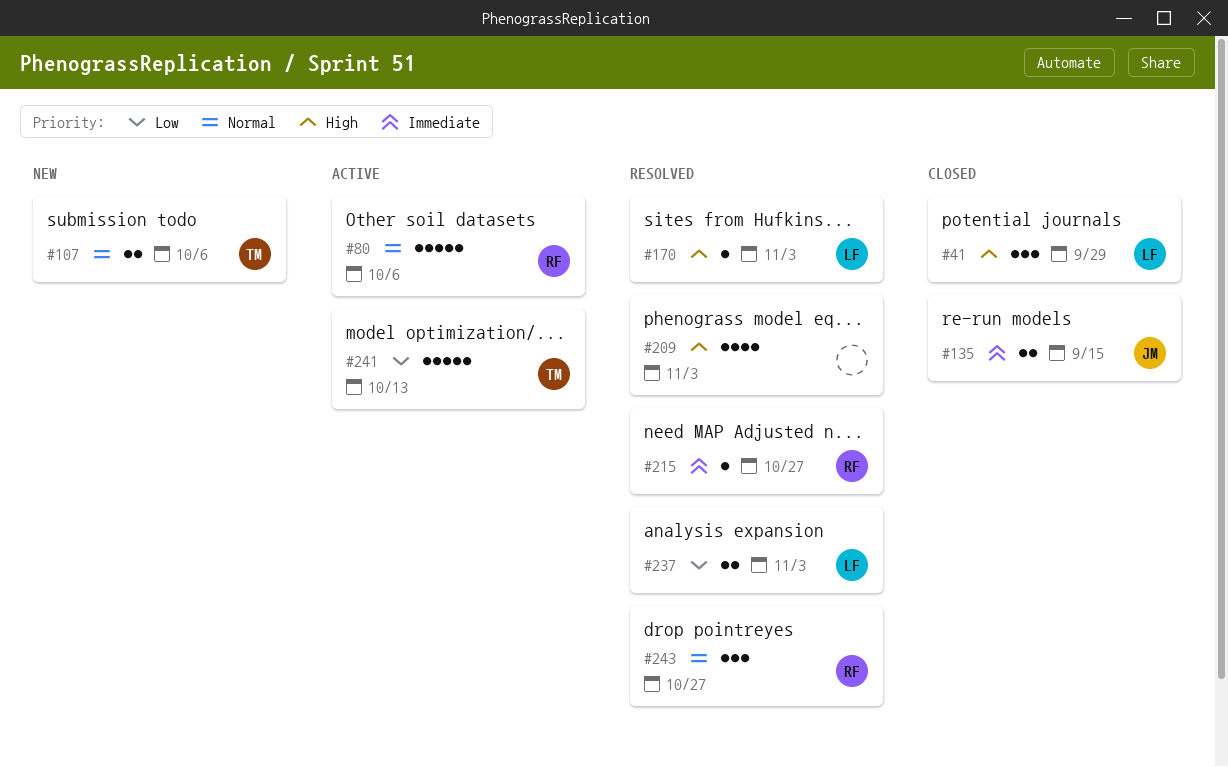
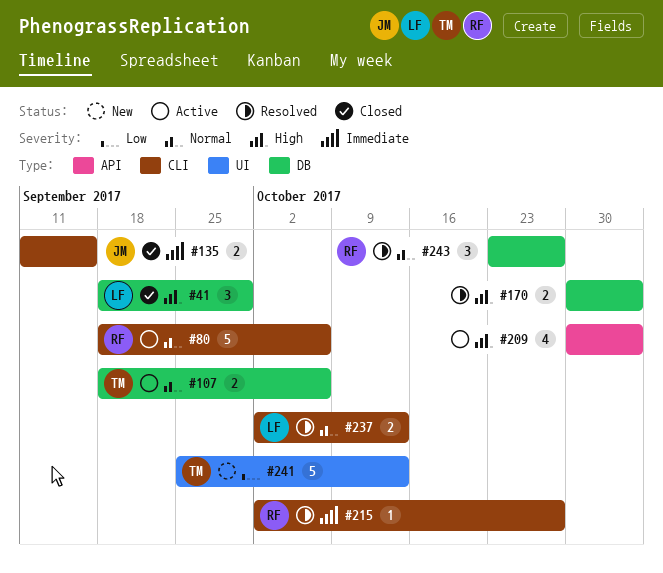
#107, status: New -> Active
#170, owner: LF -> none
#170, estimate: 1 -> 2
#209, status: Resolved -> Active
#237, priority: Low -> Normal
#237, due: Nov 3 -> Oct 13
#241, status: Active -> New

